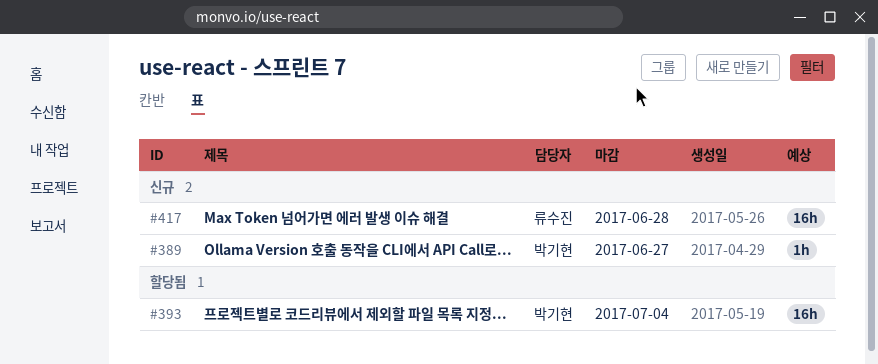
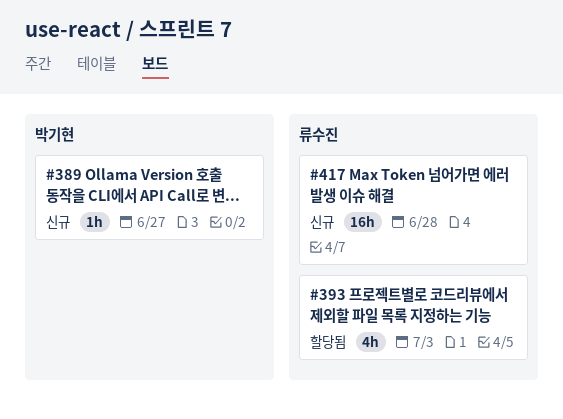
#393, owner: 박기현 -> 류수진
#393, estimate: 16h -> 4h
#393, due: Jul 4 -> Jul 3

